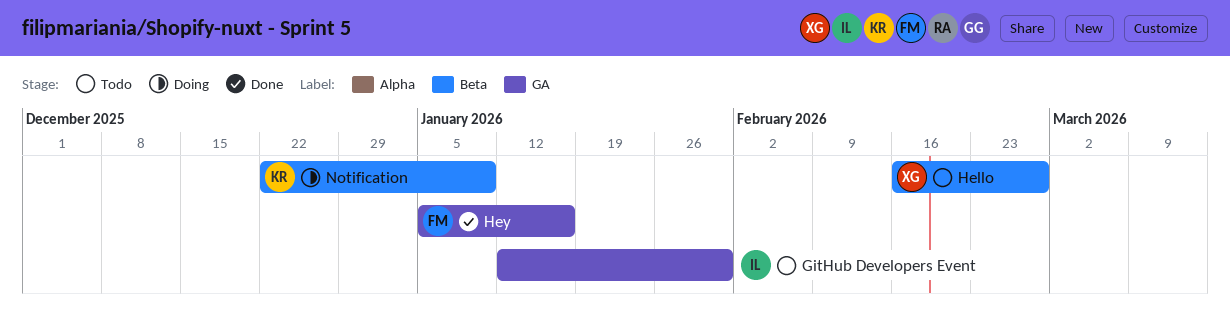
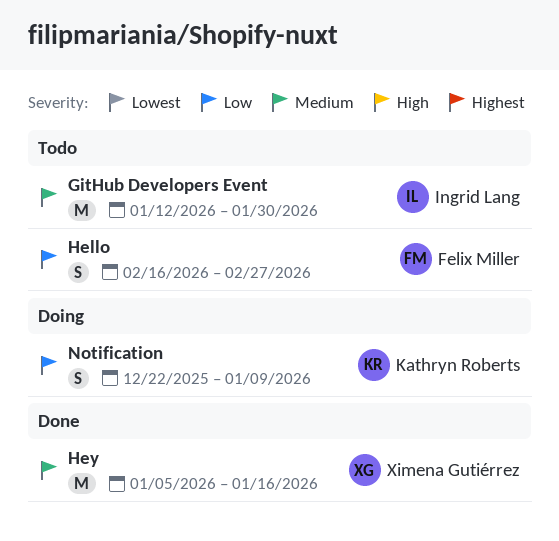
Hello, owner: Ximena Gutiérrez -> Felix Miller
Hey, owner: Felix Miller -> Ximena Gutiérrez

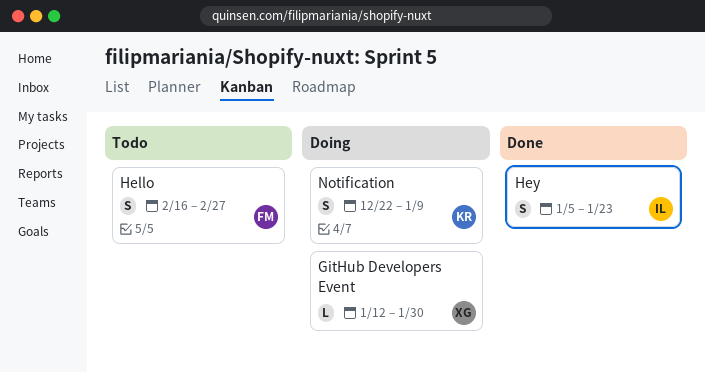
GitHub Developers Event, status: Todo -> Doing
GitHub Developers Event, owner: Ingrid Lang -> Ximena Gutiérrez
GitHub Developers Event, estimate: M -> L
Hey, owner: Ximena Gutiérrez -> Ingrid Lang
Hey, estimate: M -> S
Hey, due: Jan 16 -> Jan 23

